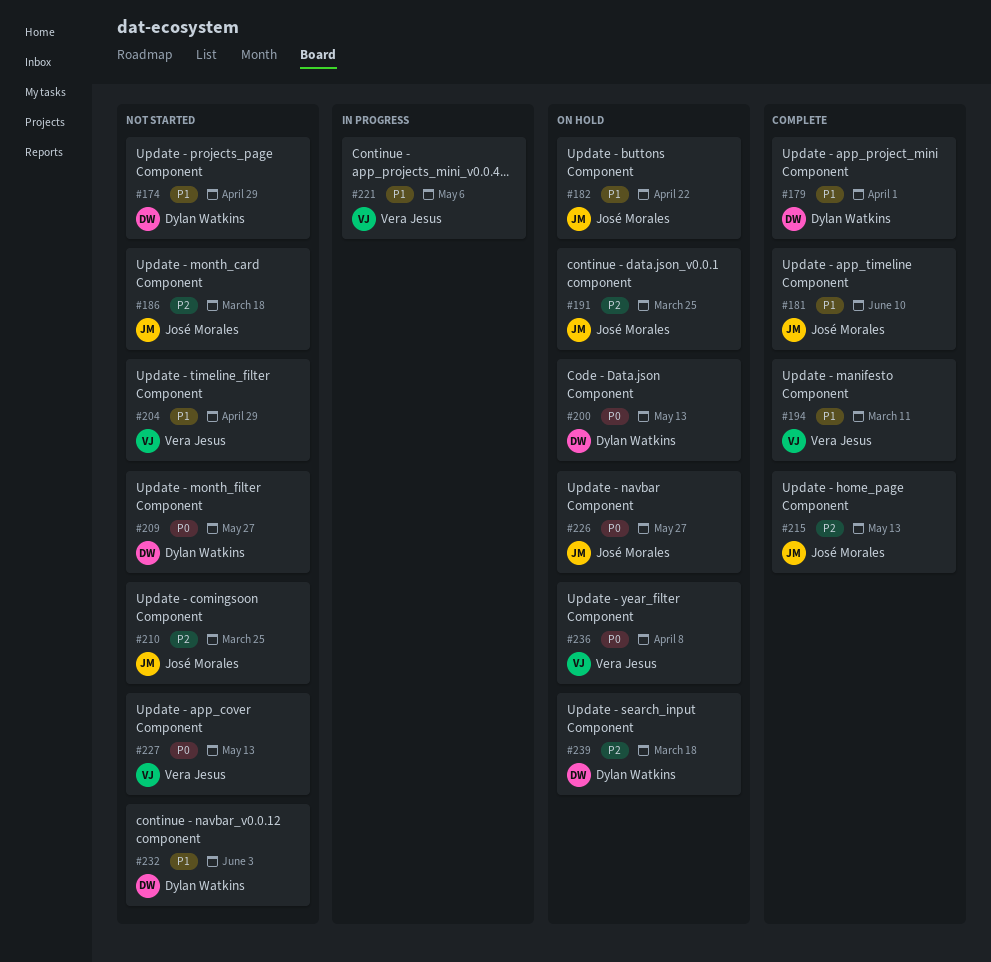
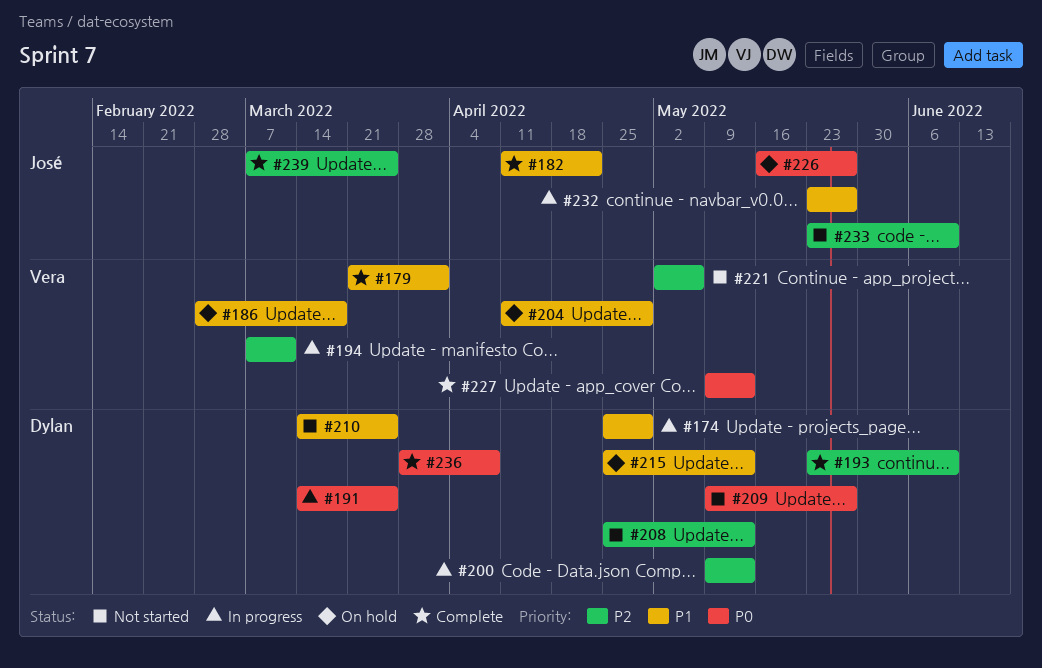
#174, status: Not started -> In progress
#179, owner: Dylan Watkins -> Vera Jesus
#181: present -> none
#182, status: On hold -> Complete
#186, status: Not started -> On hold
#186, owner: José Morales -> Vera Jesus
#186, priority: P2 -> P1
#191, status: On hold -> In progress
#191, owner: José Morales -> Dylan Watkins
#191, priority: P2 -> P0
#193: none -> present
#194, status: Complete -> In progress
#194, priority: P1 -> P2
#200, status: On hold -> In progress
#200, priority: P0 -> P2
#204, status: Not started -> On hold
#208: none -> present
#210, owner: José Morales -> Dylan Watkins
#210, priority: P2 -> P1
#215, status: Complete -> On hold
#215, owner: José Morales -> Dylan Watkins
#215, priority: P2 -> P1
#221, status: In progress -> Not started
#221, priority: P1 -> P2
#227, status: Not started -> Complete
#232, status: Not started -> In progress
#232, owner: Dylan Watkins -> José Morales
#232, due: Jun 3 -> May 27
#233: none -> present
#236, status: On hold -> Complete
#236, owner: Vera Jesus -> Dylan Watkins
#239, status: On hold -> Complete
#239, owner: Dylan Watkins -> José Morales
#239, due: Mar 18 -> Mar 25

